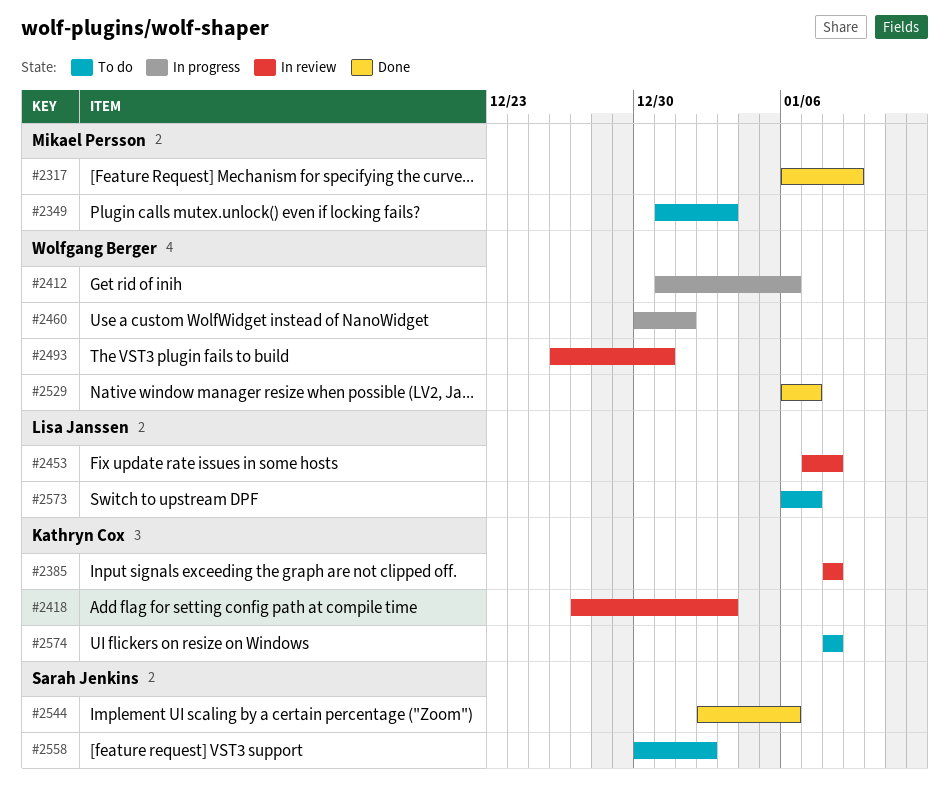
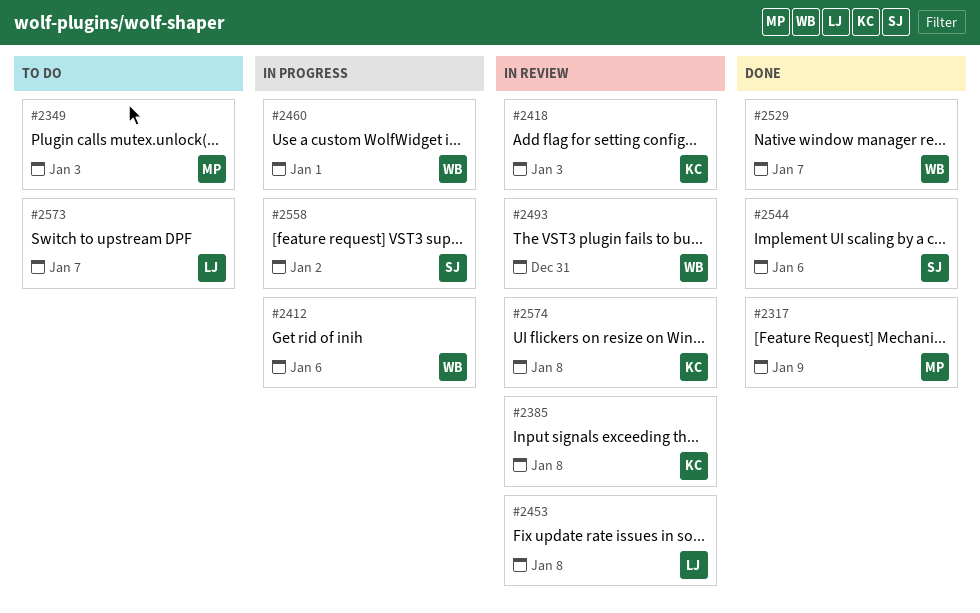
#2558, status: To do -> In progress
#2574, status: To do -> In review

